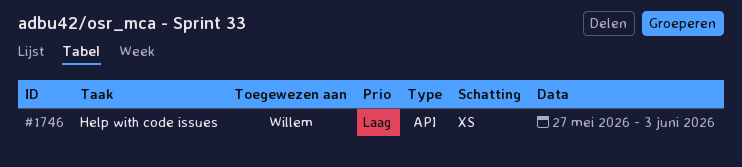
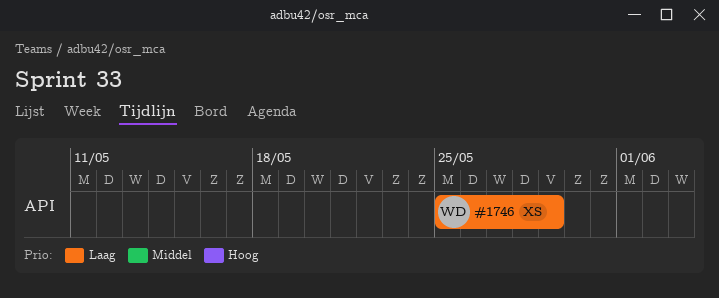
#1746, start: May 27 -> May 25
#1746, due: Jun 3 -> May 29

